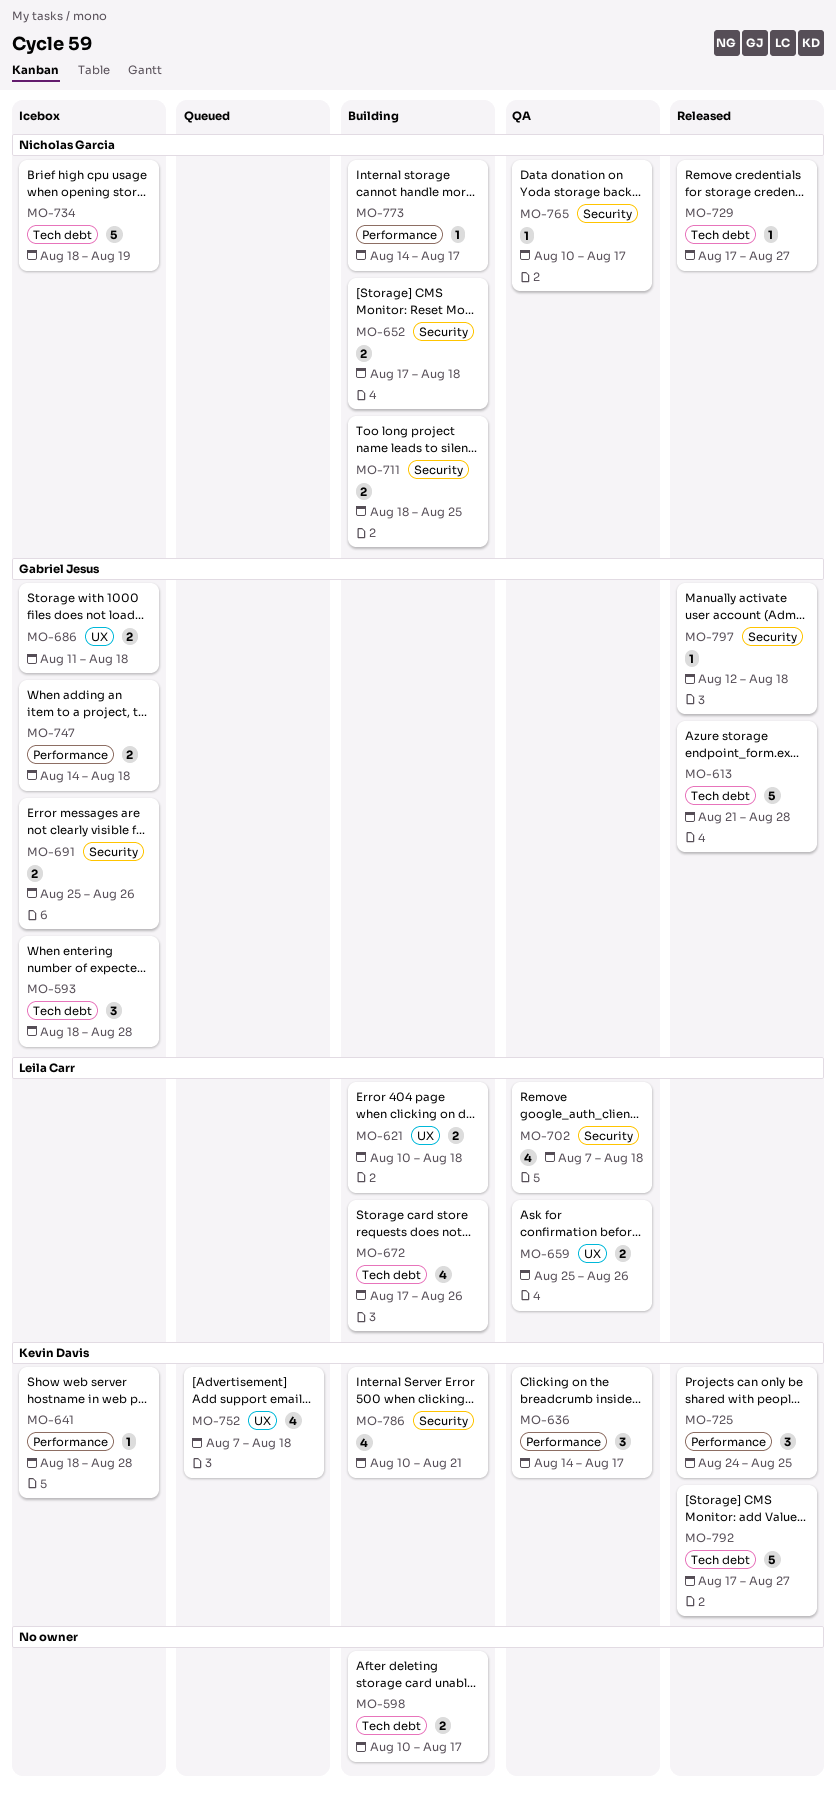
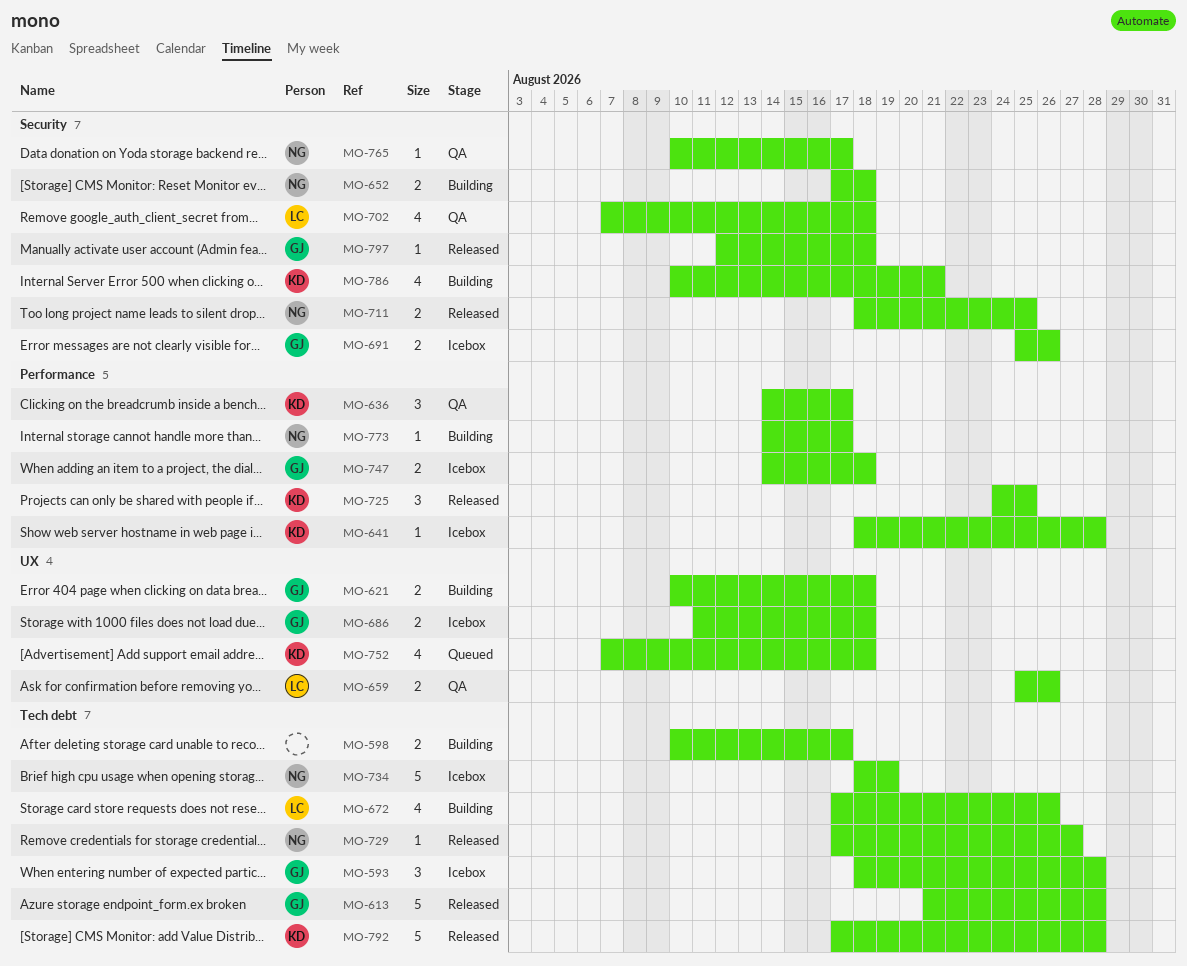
MO-621, owner: Leila Carr -> Gabriel Jesus
MO-711, status: Building -> Released
MO-792, due: Aug 27 -> Aug 28

